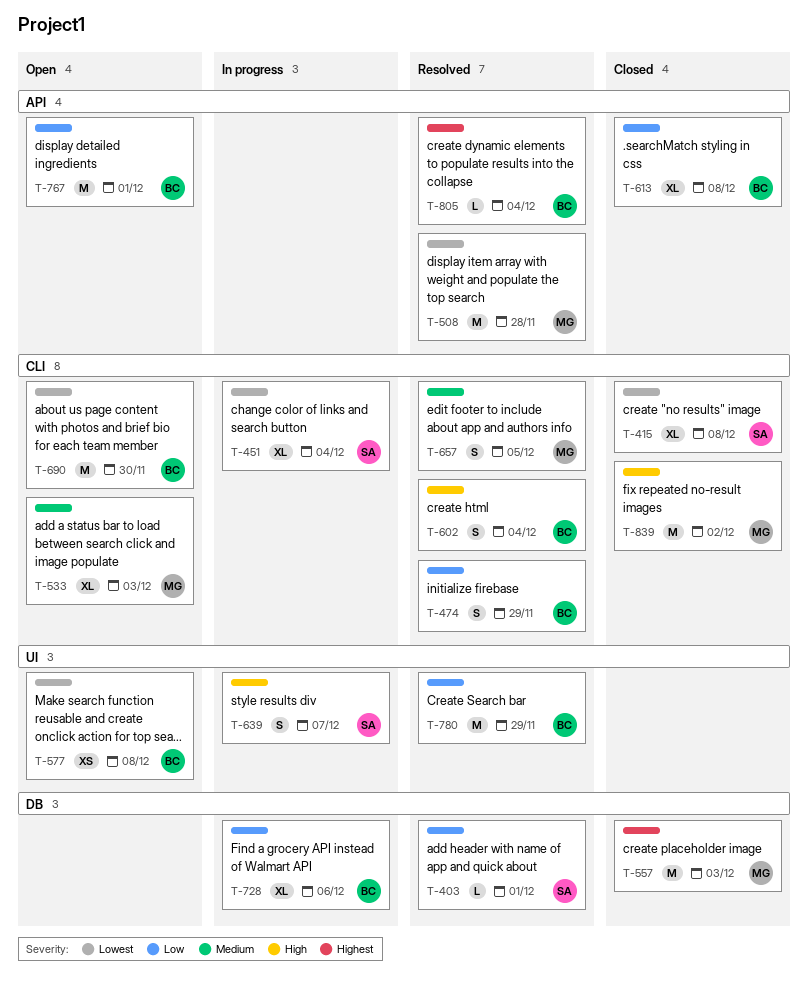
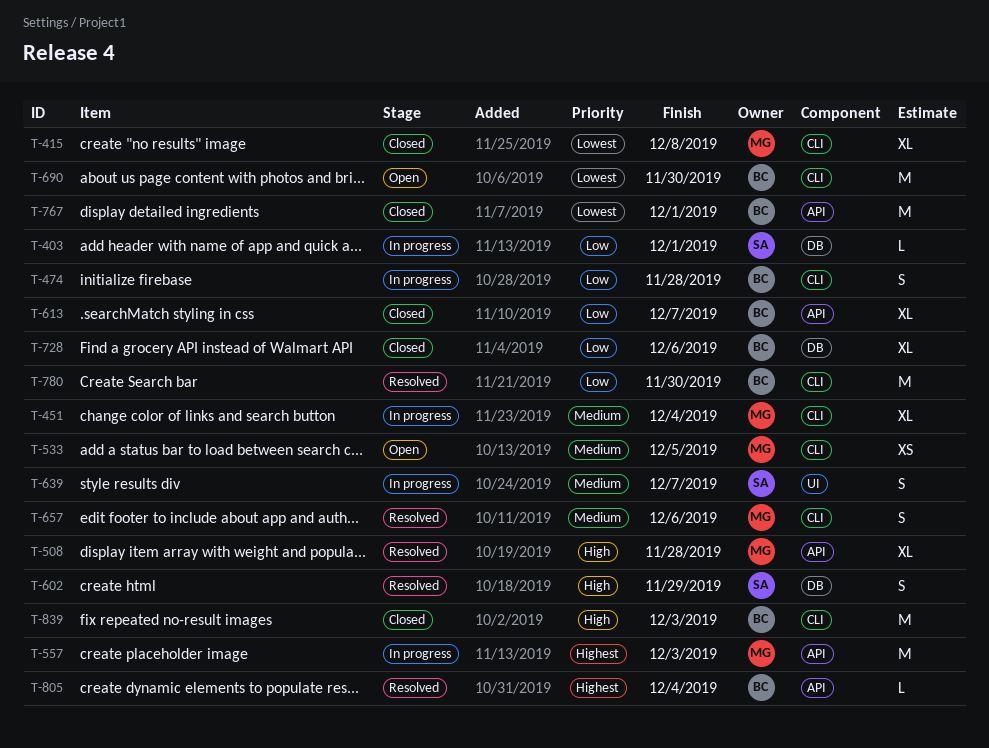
T-403, status: Resolved -> In progress
T-415, owner: SA -> MG
T-451, owner: SA -> MG
T-451, priority: Lowest -> Medium
T-474, status: Resolved -> In progress
T-474, due: Nov 29 -> Nov 28
T-508, priority: Lowest -> High
T-508, estimate: M -> XL
T-533, estimate: XL -> XS
T-533, due: Dec 3 -> Dec 5
T-557, status: Closed -> In progress
T-557, label: DB -> API
T-577: present -> none
T-602, owner: BC -> SA
T-602, label: CLI -> DB
T-602, due: Dec 4 -> Nov 29
T-613, due: Dec 8 -> Dec 7
T-639, priority: High -> Medium
T-657, due: Dec 5 -> Dec 6
T-728, status: In progress -> Closed
T-767, status: Open -> Closed
T-767, priority: Low -> Lowest
T-780, label: UI -> CLI
T-780, due: Nov 29 -> Nov 30
T-839, owner: MG -> BC
T-839, due: Dec 2 -> Dec 3

